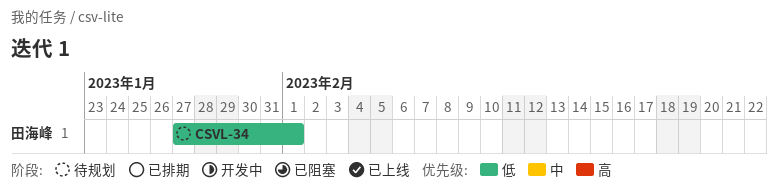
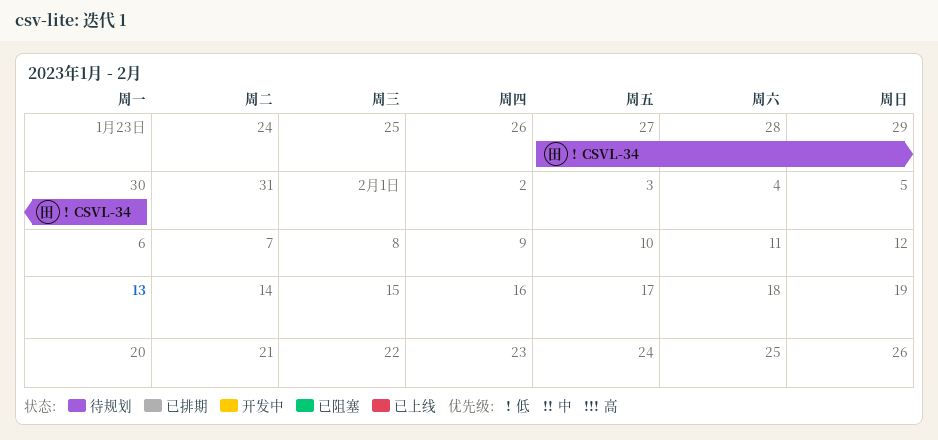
CSVL-34, due: Feb 1 -> Jan 30

